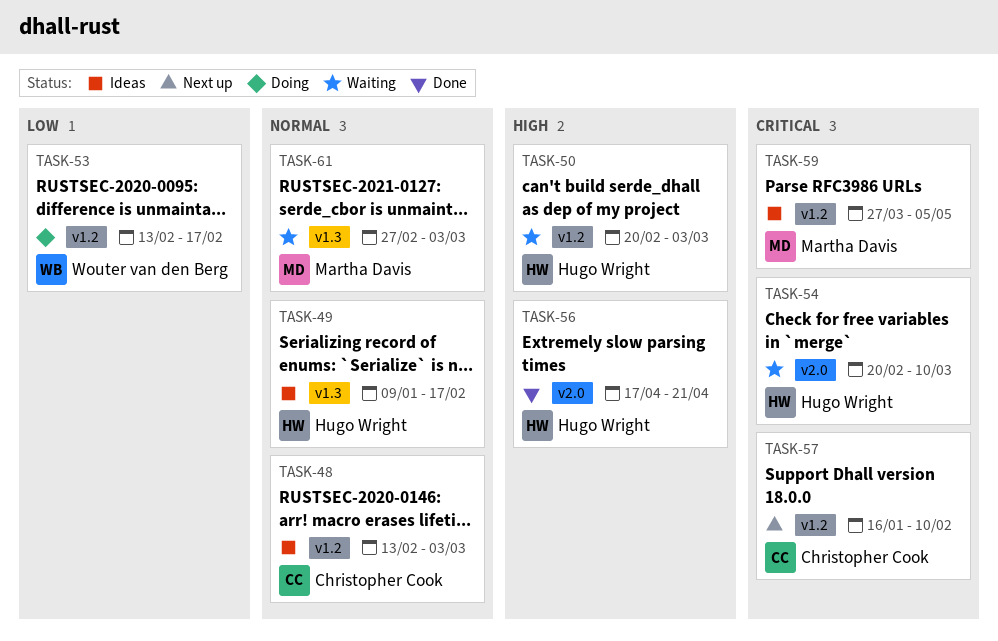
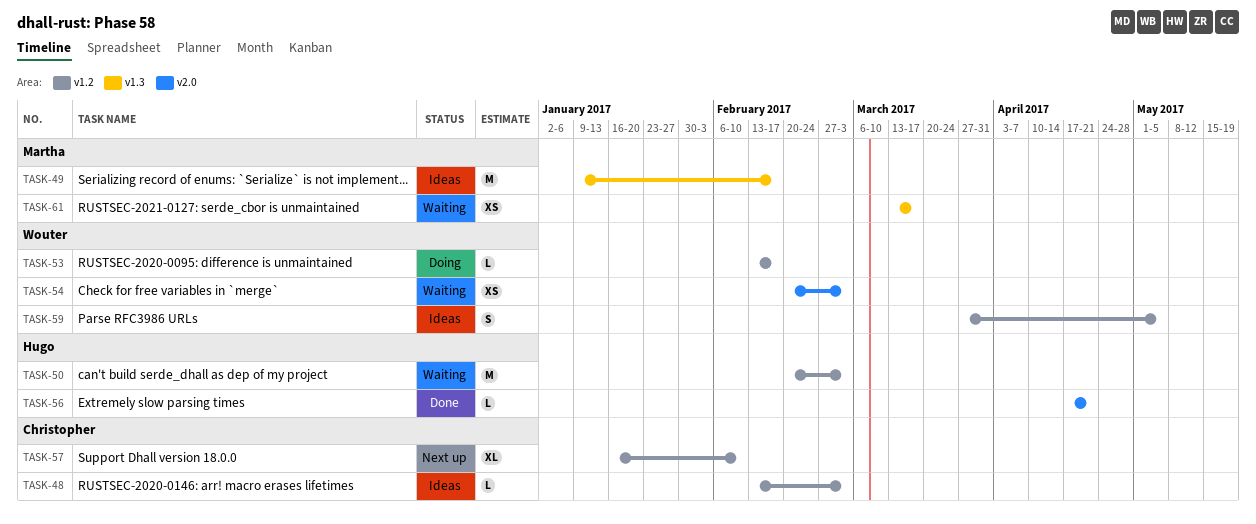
TASK-49, owner: Hugo Wright -> Martha Davis
TASK-54, owner: Hugo Wright -> Wouter van den Berg
TASK-54, due: Mar 10 -> Mar 3
TASK-59, owner: Martha Davis -> Wouter van den Berg
TASK-61, start: Feb 27 -> Mar 13
TASK-61, due: Mar 3 -> Mar 17

